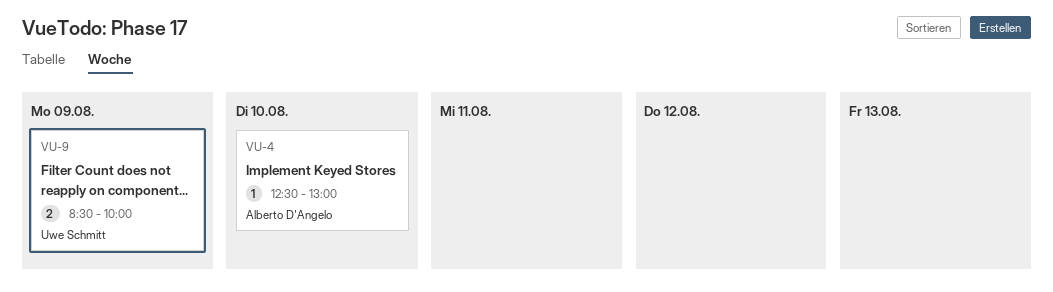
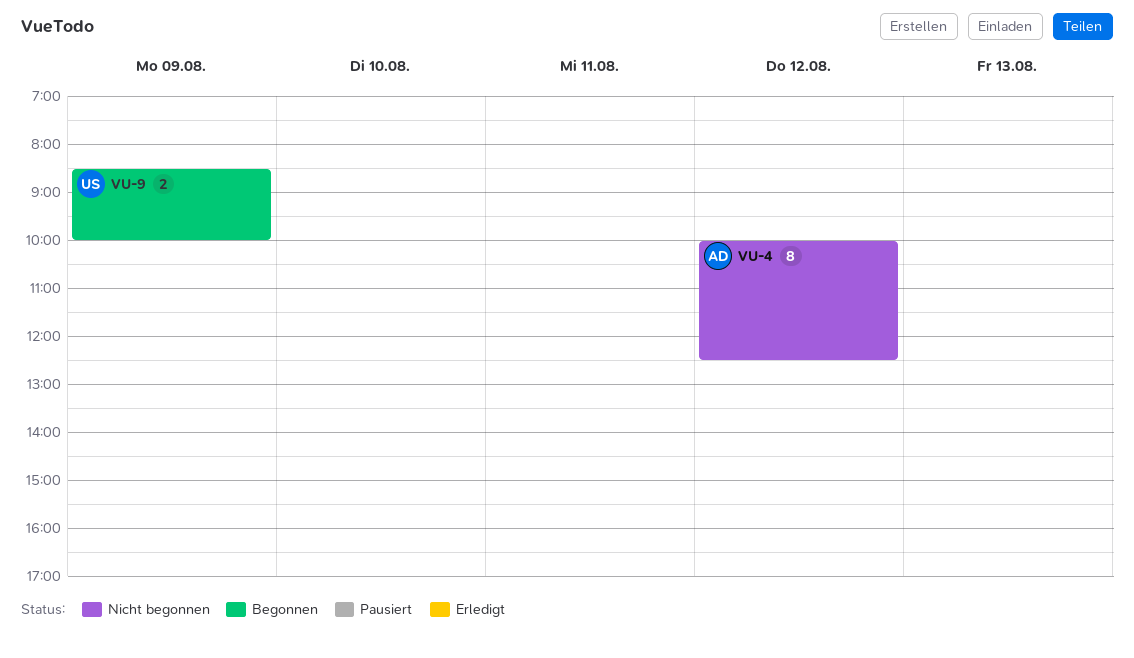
VU-4, estimate: 1 -> 8
VU-4, day: Aug 10 -> Aug 12
VU-4, begins: 12:30 -> 10:00
VU-4, ends: 13:00 -> 12:30

